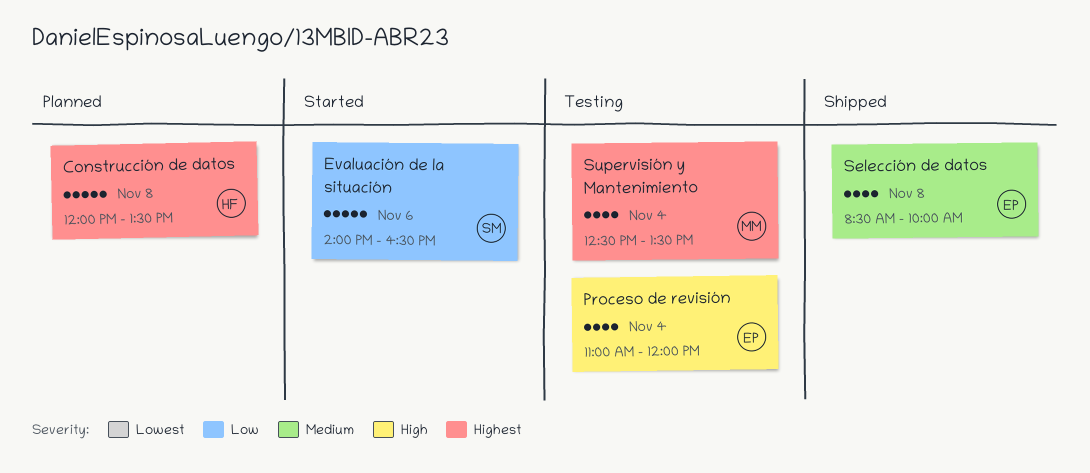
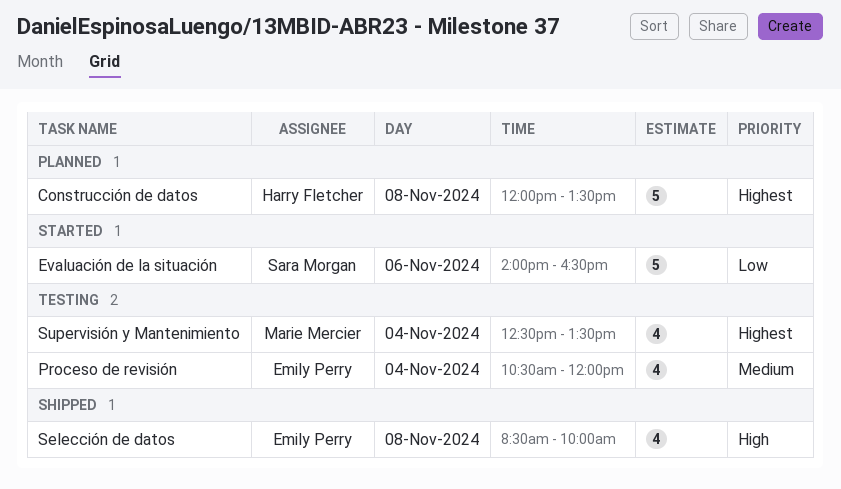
Proceso de revisión, priority: High -> Medium
Proceso de revisión, begins: 11:00 -> 10:30
Selección de datos, priority: Medium -> High

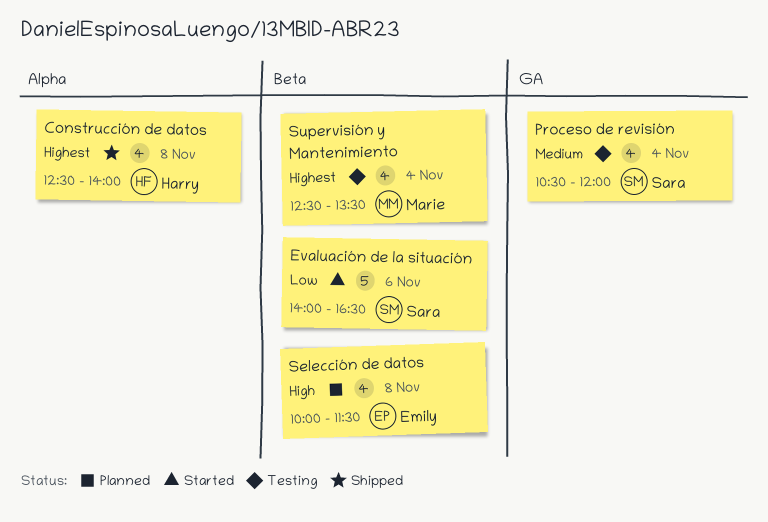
Construcción de datos, status: Planned -> Shipped
Construcción de datos, estimate: 5 -> 4
Construcción de datos, begins: 12:00 -> 12:30
Construcción de datos, ends: 13:30 -> 14:00
Proceso de revisión, owner: Emily Perry -> Sara Morgan
Selección de datos, status: Shipped -> Planned
Selección de datos, begins: 08:30 -> 10:00
Selección de datos, ends: 10:00 -> 11:30

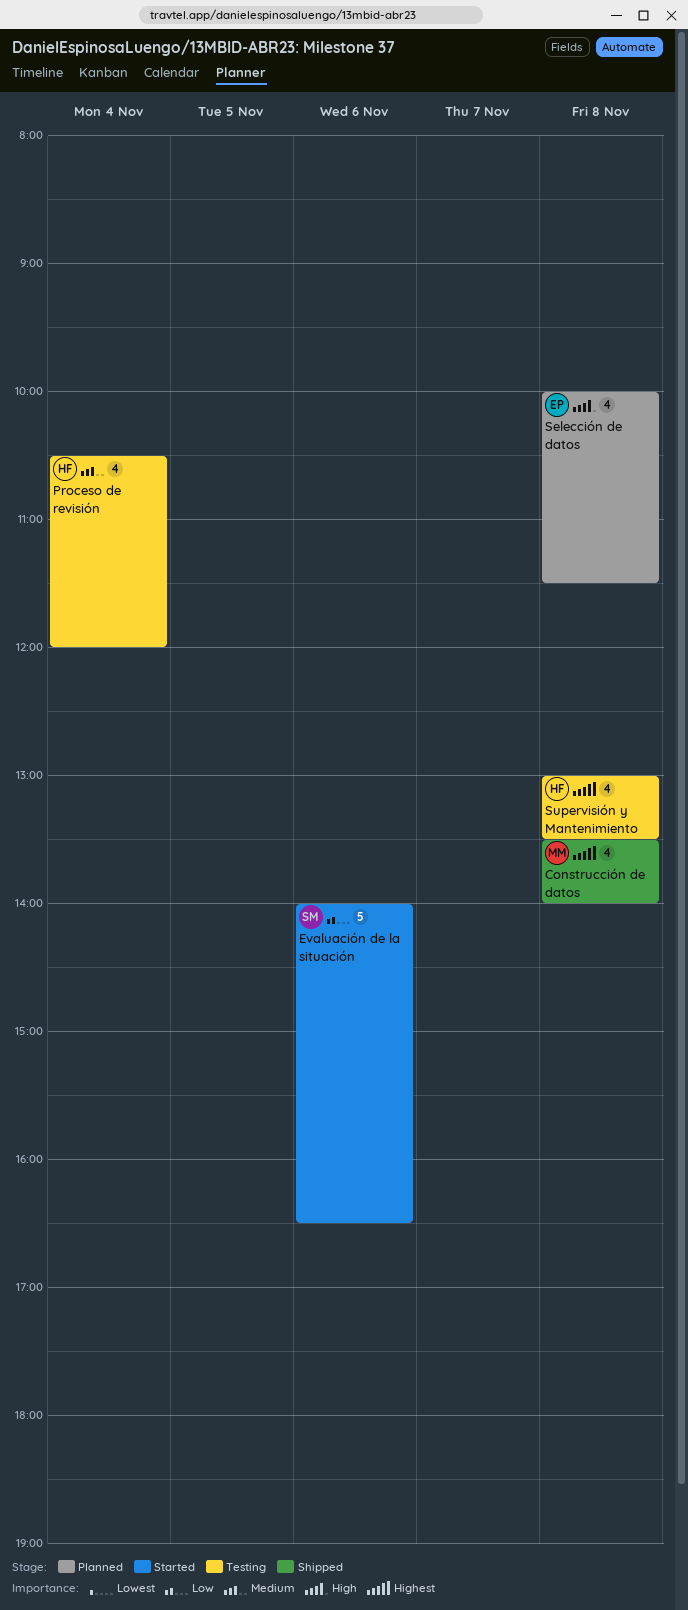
Construcción de datos, owner: Harry -> Marie
Construcción de datos, begins: 12:30 -> 13:30
Proceso de revisión, owner: Sara -> Harry
Supervisión y Mantenimiento, owner: Marie -> Harry
Supervisión y Mantenimiento, day: Nov 4 -> Nov 8
Supervisión y Mantenimiento, begins: 12:30 -> 13:00

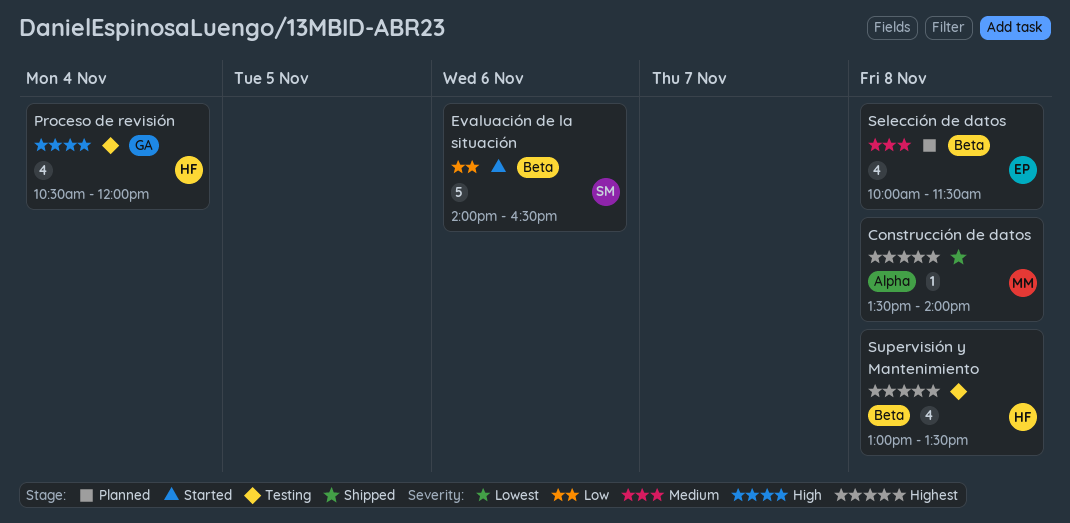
Construcción de datos, estimate: 4 -> 1
Proceso de revisión, priority: Medium -> High
Selección de datos, priority: High -> Medium

